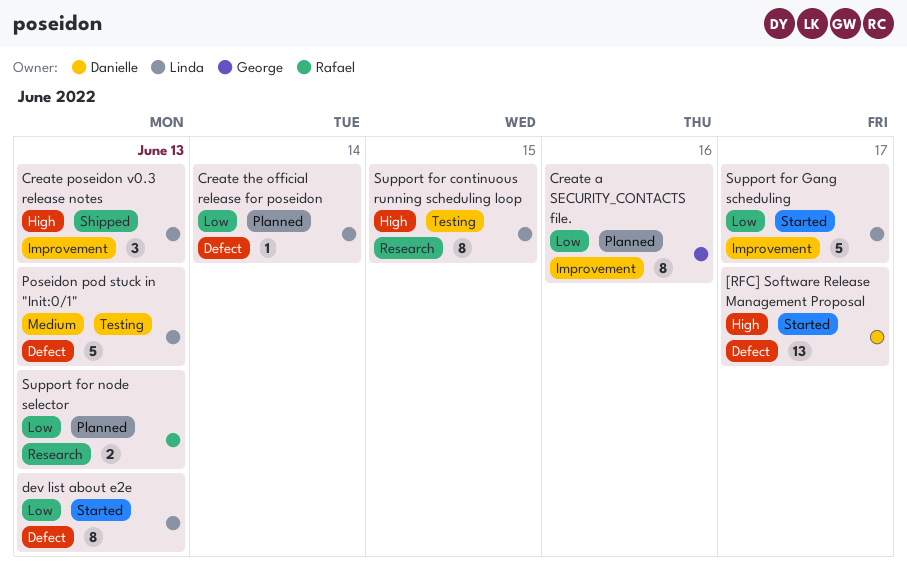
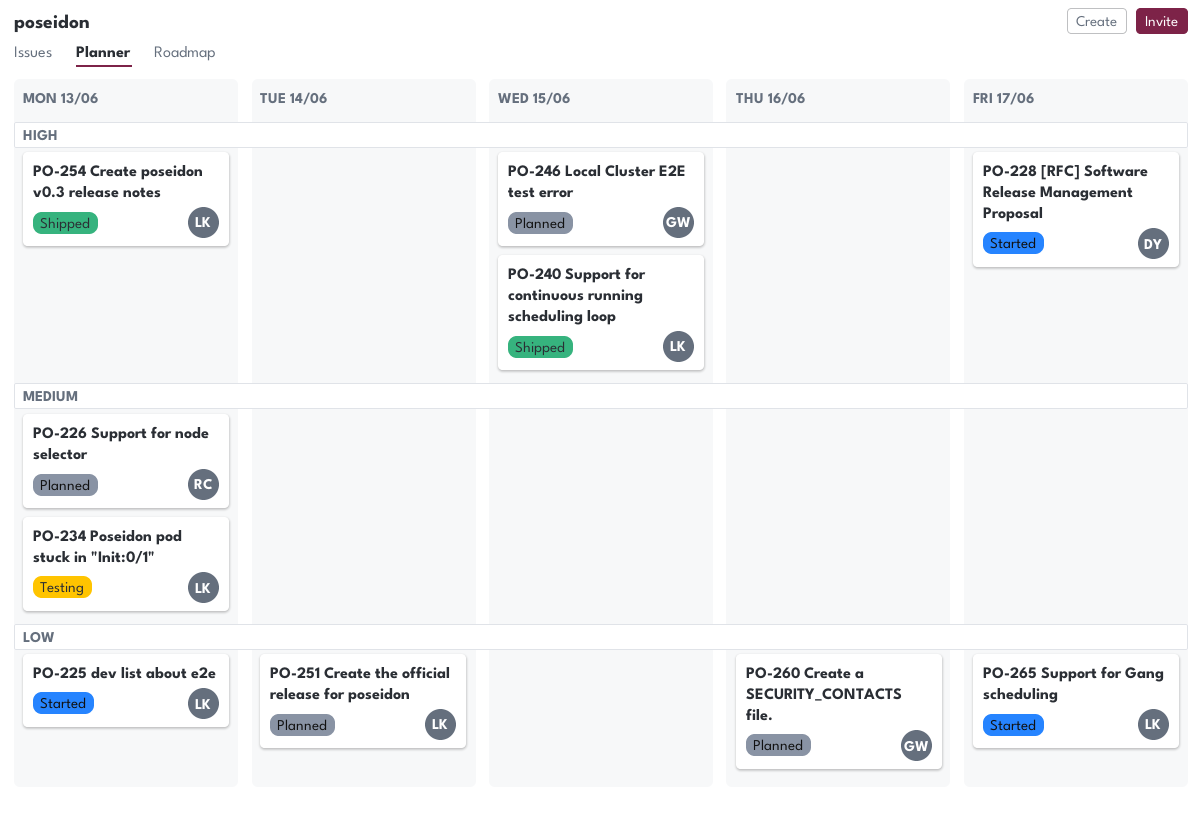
Local Cluster E2E test error: none -> present
Support for continuous running scheduling loop, status: Testing -> Shipped
Support for node selector, priority: Low -> Medium

